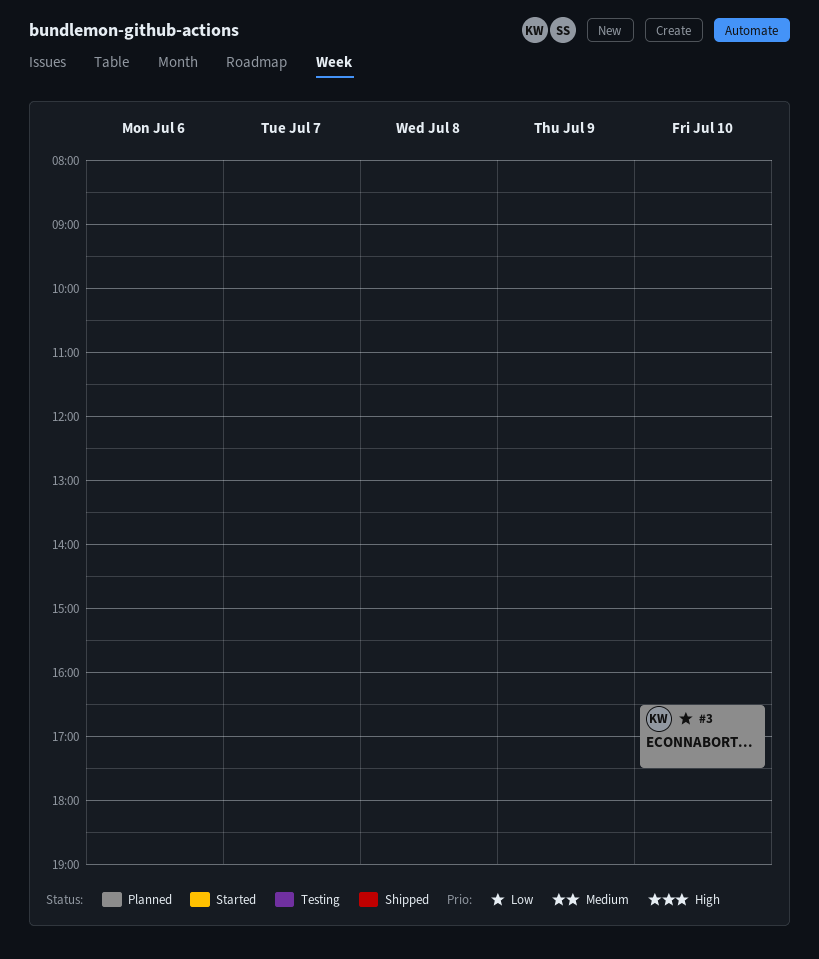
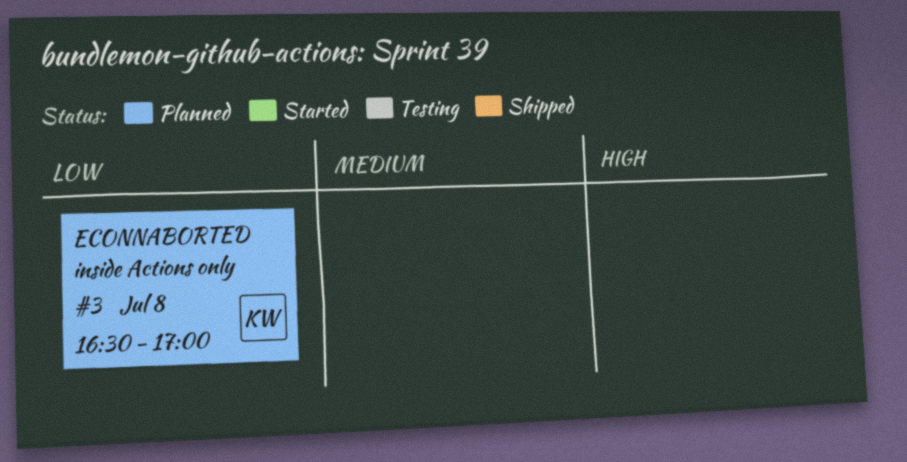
#3, day: Jul 10 -> Jul 8
#3, ends: 17:30 -> 17:00

